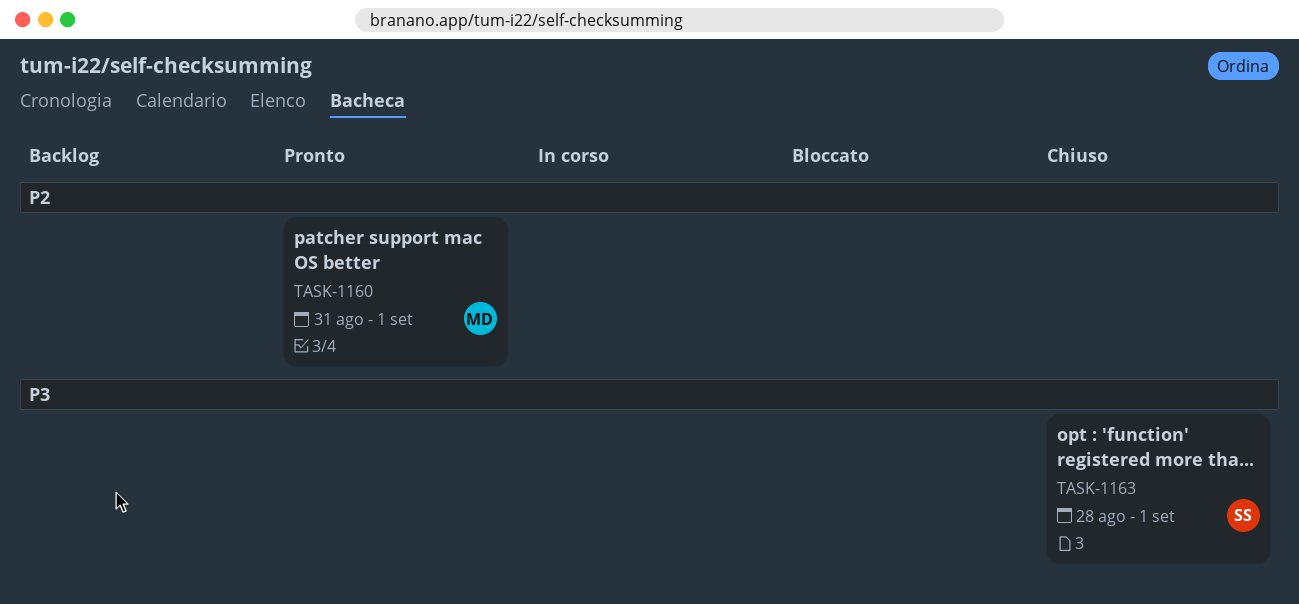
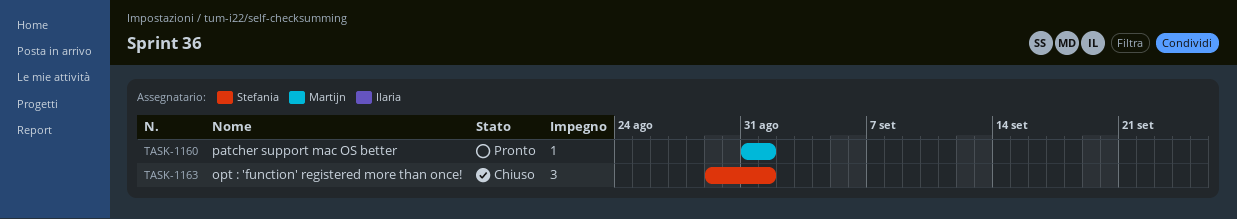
TASK-1163, start: Aug 28 -> Aug 29

